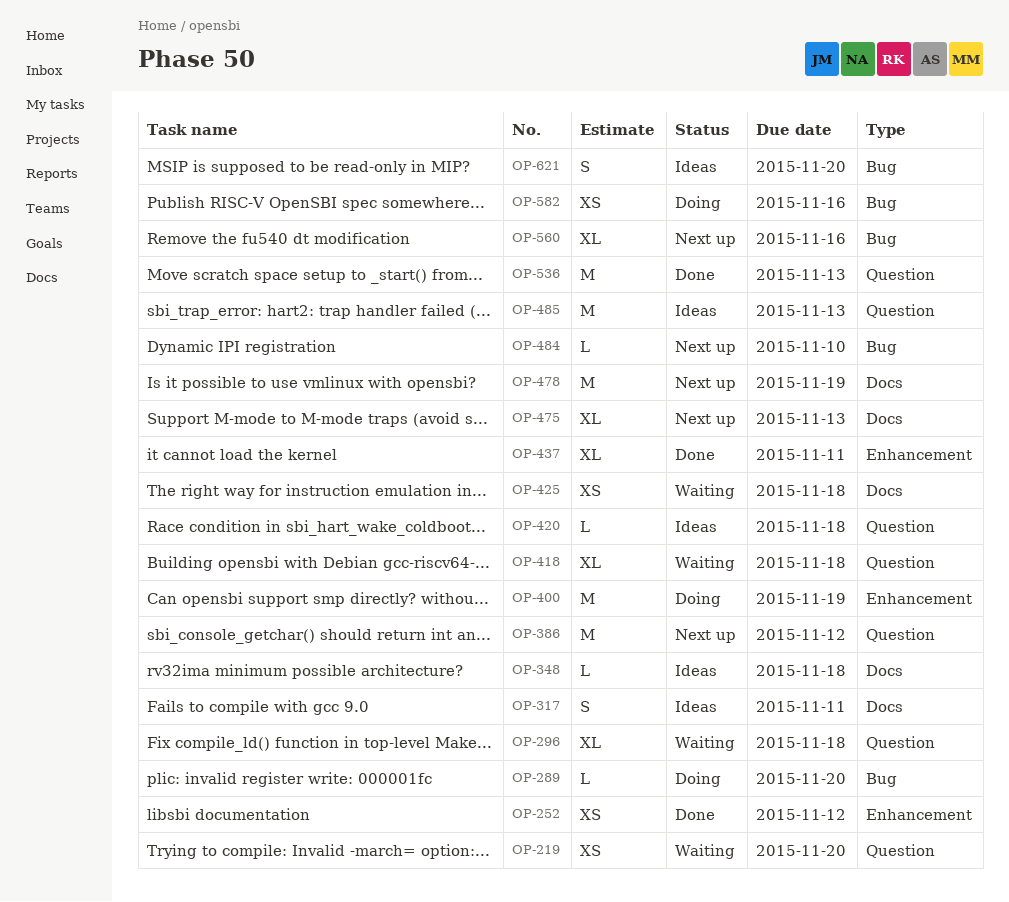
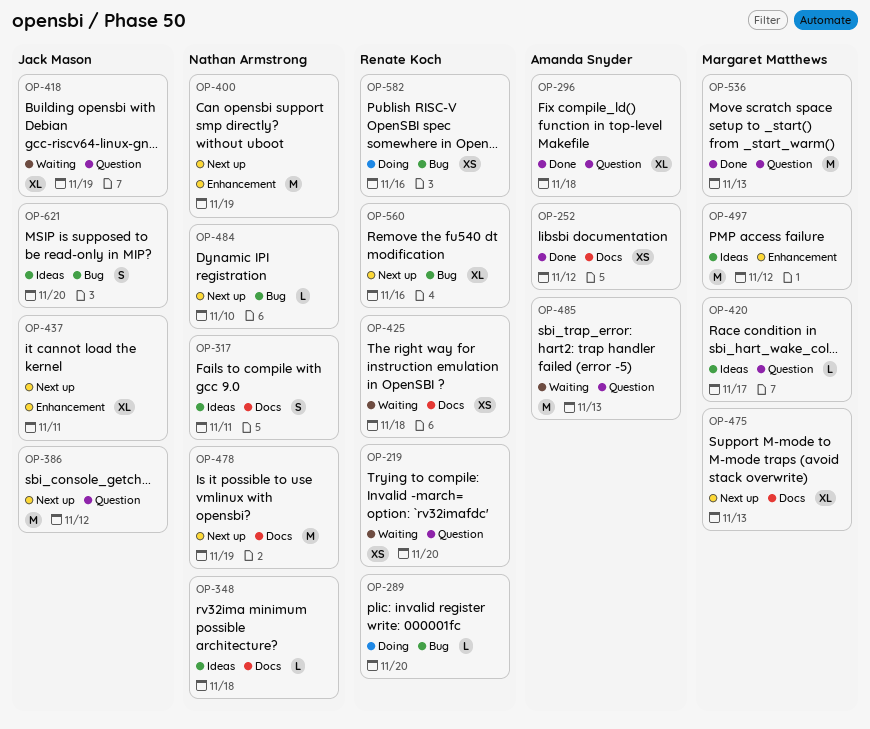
OP-252, label: Enhancement -> Docs
OP-296, status: Waiting -> Done
OP-400, status: Doing -> Next up
OP-418, due: Nov 18 -> Nov 19
OP-420, due: Nov 18 -> Nov 17
OP-437, status: Done -> Next up
OP-485, status: Ideas -> Waiting
OP-497: none -> present

